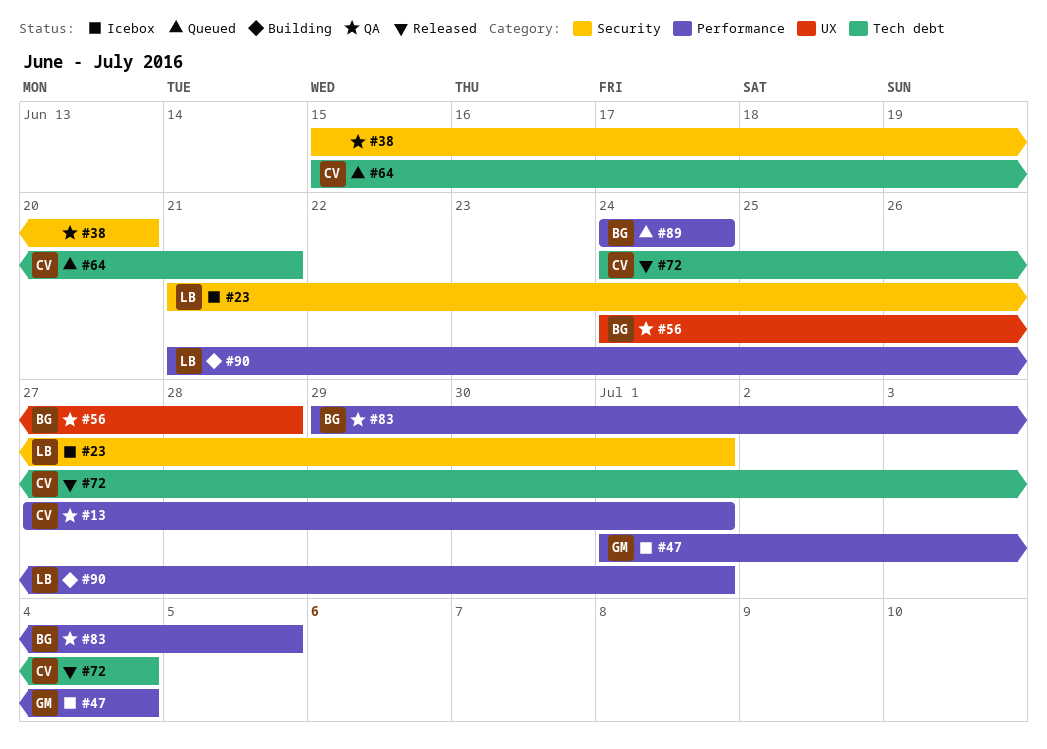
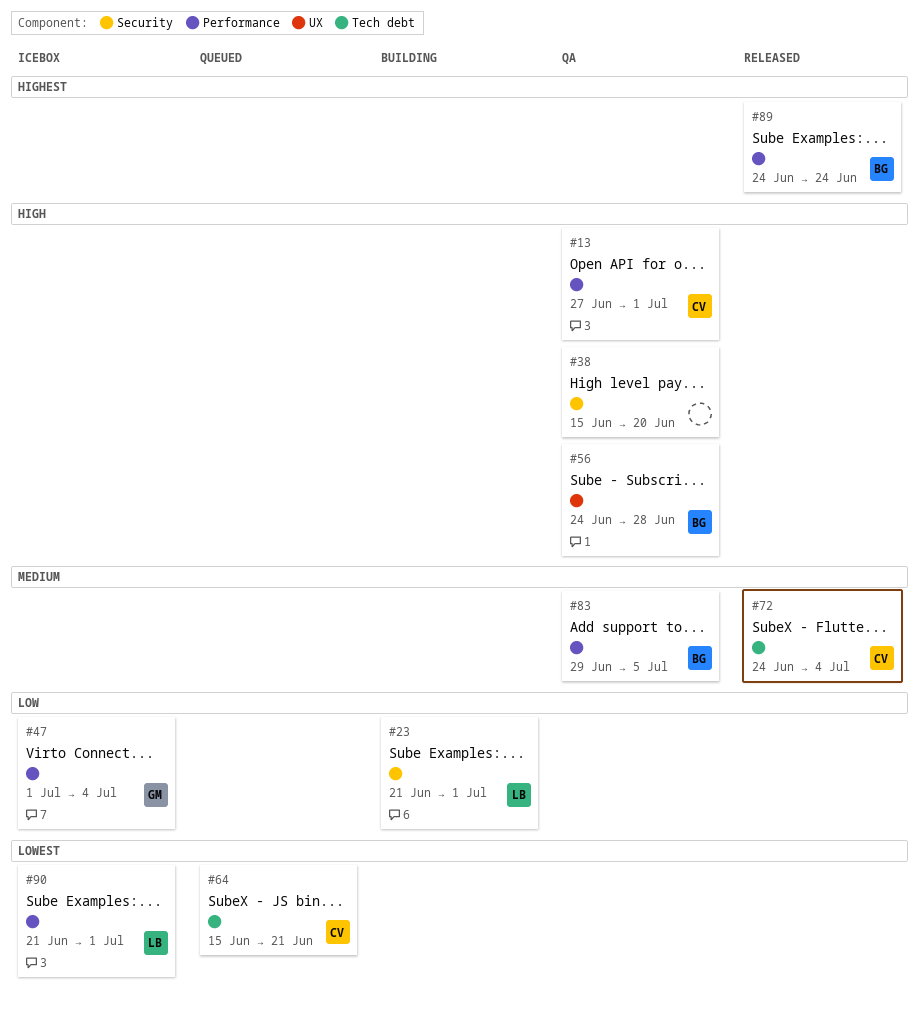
#23, status: Icebox -> Building
#89, status: Queued -> Released
#90, status: Building -> Icebox

